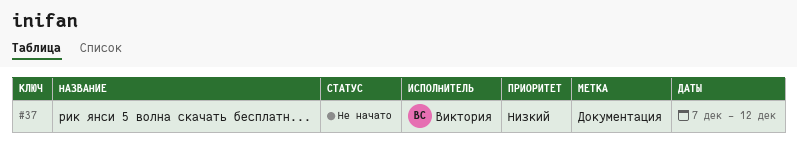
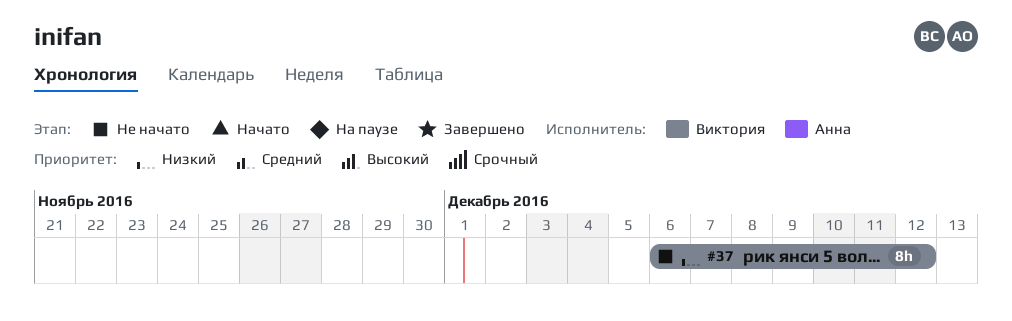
#37, start: Dec 7 -> Dec 6

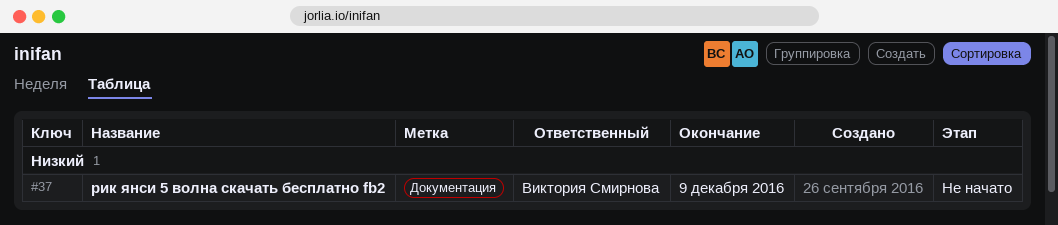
#37, due: Dec 12 -> Dec 9

